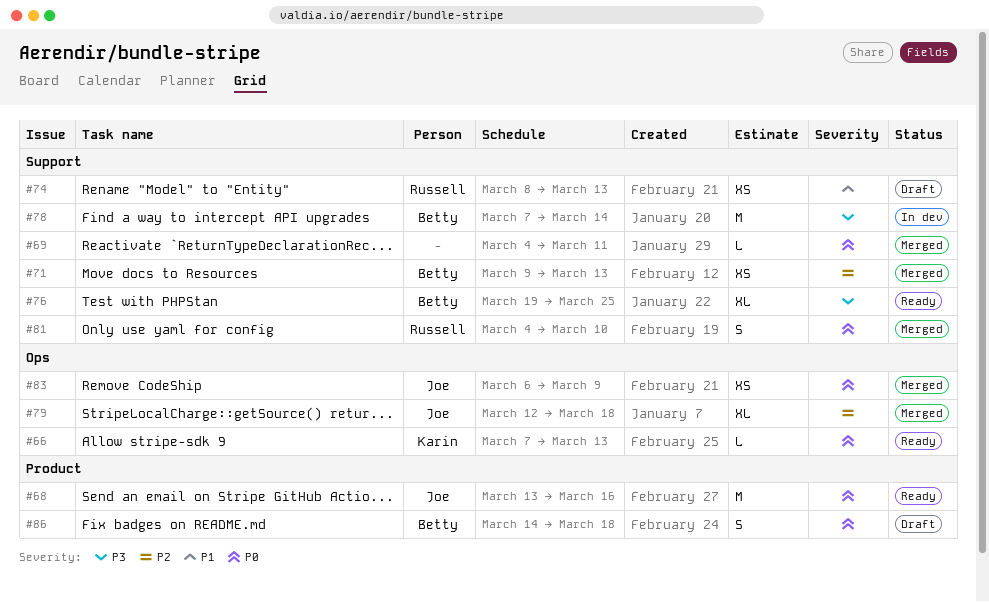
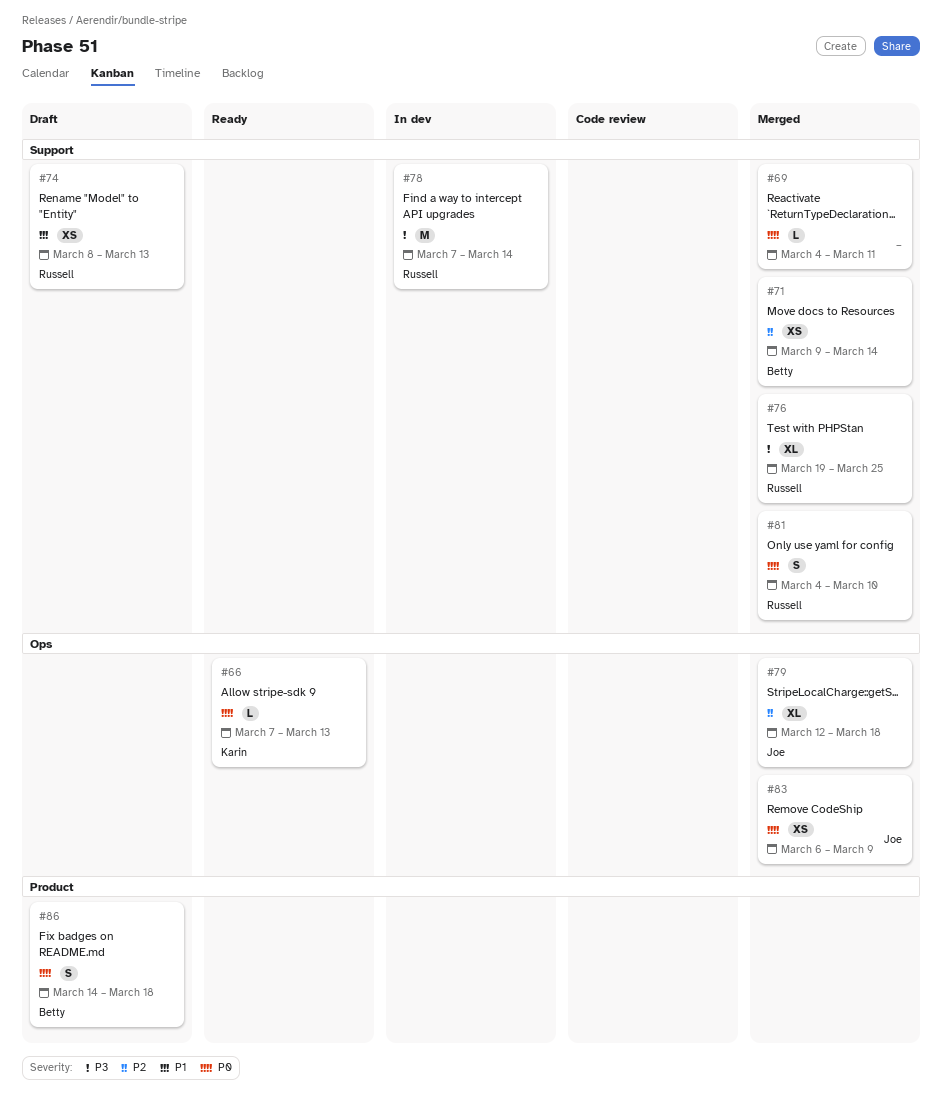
#68: present -> none
#71, due: Mar 13 -> Mar 14
#76, status: Ready -> Merged
#76, owner: Betty -> Russell
#78, owner: Betty -> Russell

